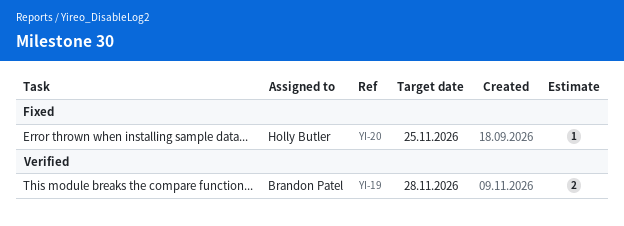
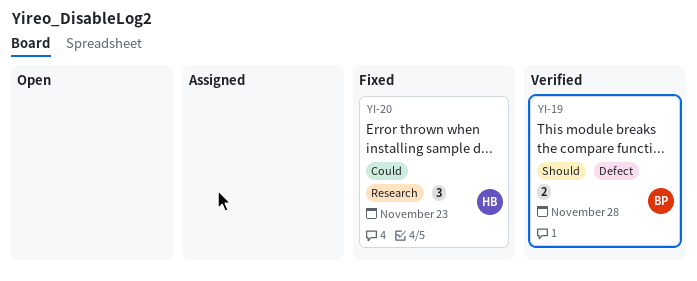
YI-20, estimate: 1 -> 3
YI-20, due: Nov 25 -> Nov 23

